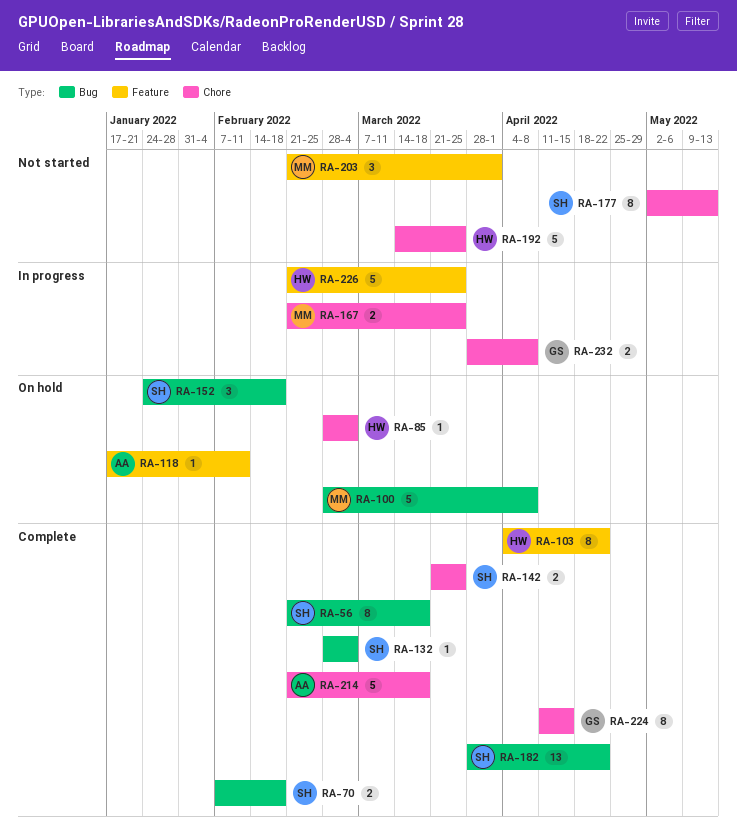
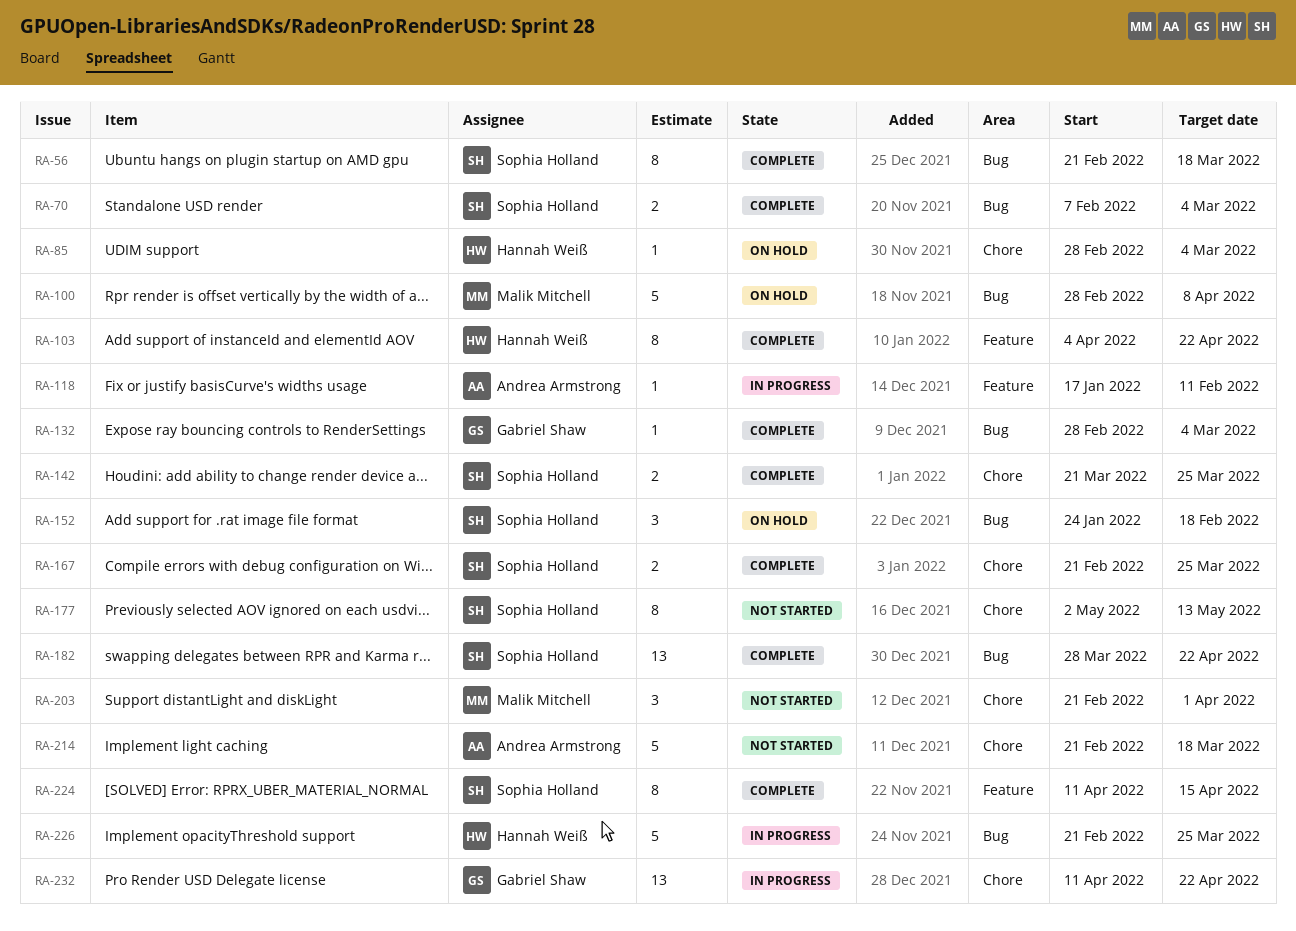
RA-70, due: Feb 18 -> Mar 4
RA-118, status: On hold -> In progress
RA-132, owner: Sophia Holland -> Gabriel Shaw
RA-167, status: In progress -> Complete
RA-167, owner: Malik Mitchell -> Sophia Holland
RA-192: present -> none
RA-203, label: Feature -> Chore
RA-214, status: Complete -> Not started
RA-224, owner: Gabriel Shaw -> Sophia Holland
RA-224, label: Chore -> Feature
RA-226, label: Feature -> Bug
RA-232, estimate: 2 -> 13
RA-232, start: Mar 28 -> Apr 11
RA-232, due: Apr 8 -> Apr 22

